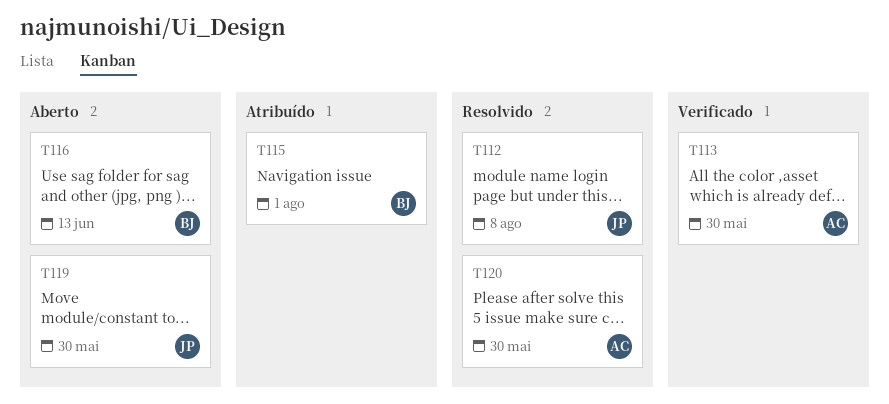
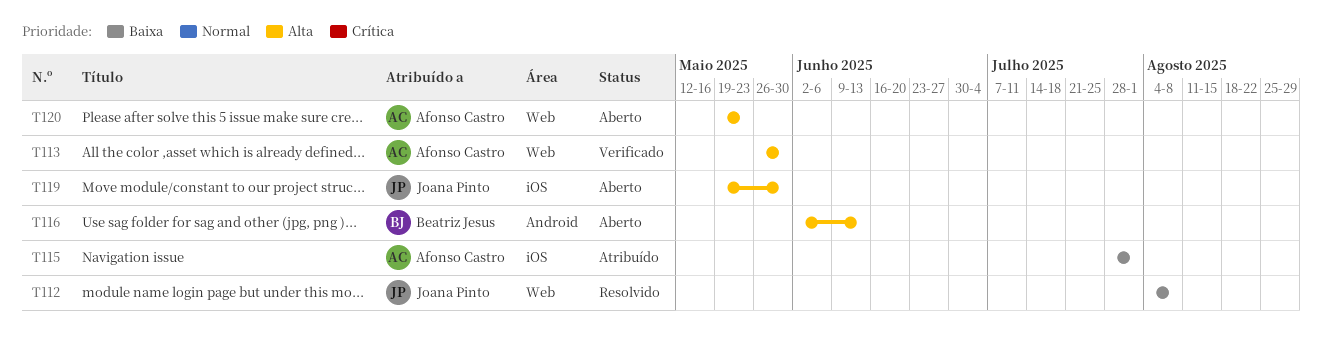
T115, owner: Beatriz Jesus -> Afonso Castro
T120, status: Resolvido -> Aberto
T120, due: May 30 -> May 23

